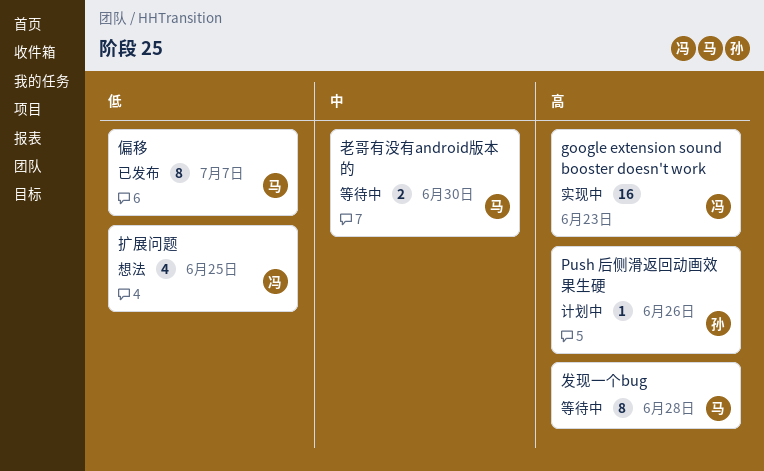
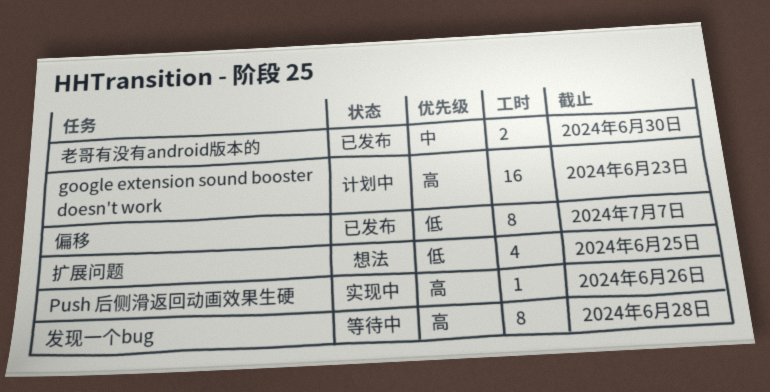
google extension sound booster doesn't work, status: 实现中 -> 计划中
Push 后侧滑返回动画效果生硬, status: 计划中 -> 实现中
老哥有没有android版本的, status: 等待中 -> 已发布

